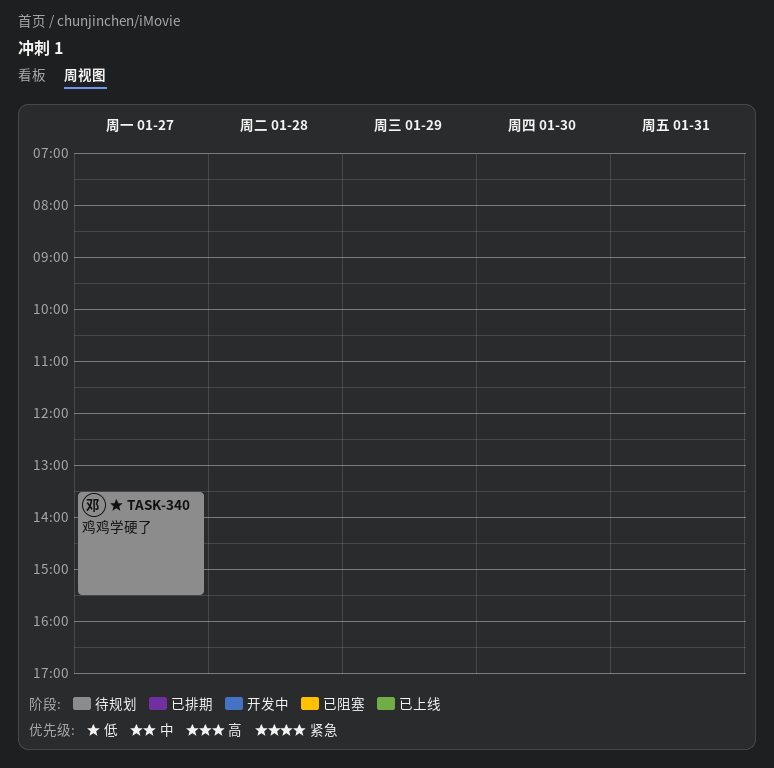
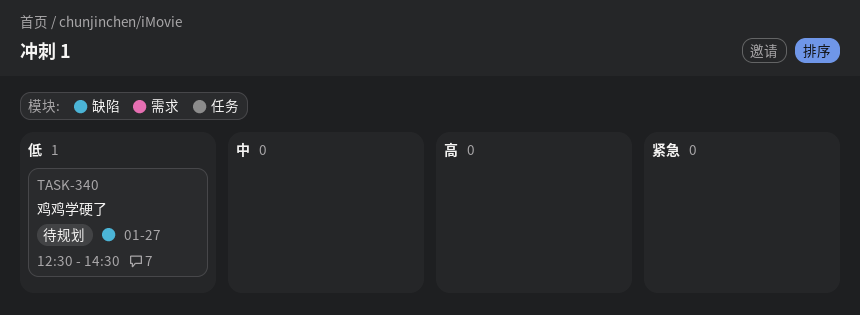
TASK-340, begins: 13:30 -> 12:30
TASK-340, ends: 15:30 -> 14:30

